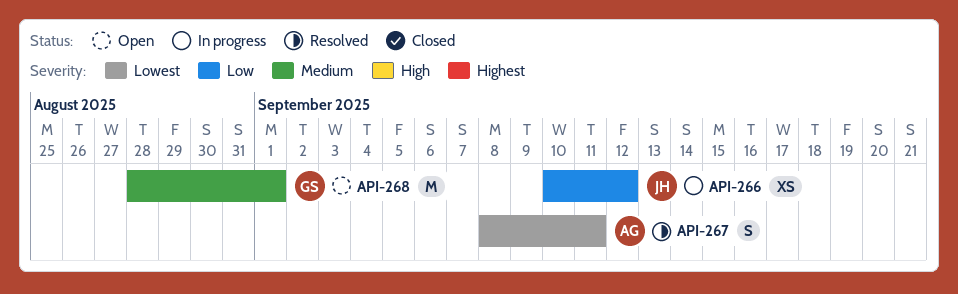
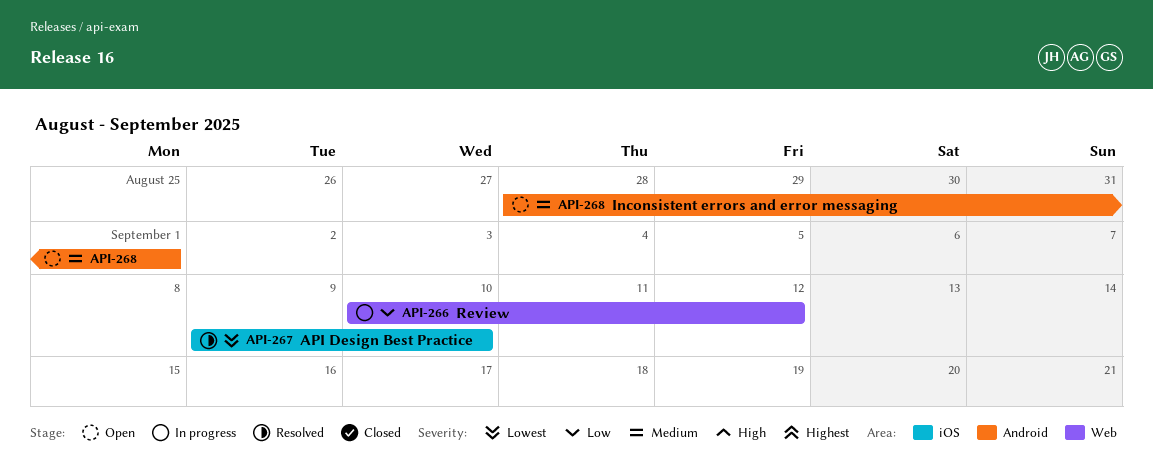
API-267, start: Sep 8 -> Sep 9
API-267, due: Sep 11 -> Sep 10

